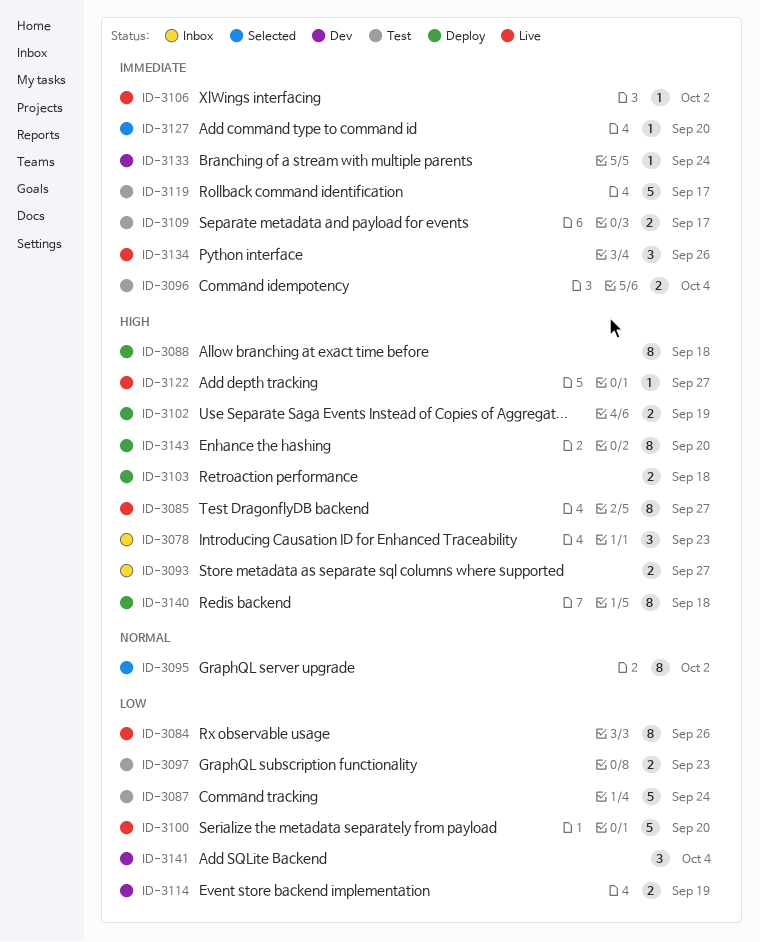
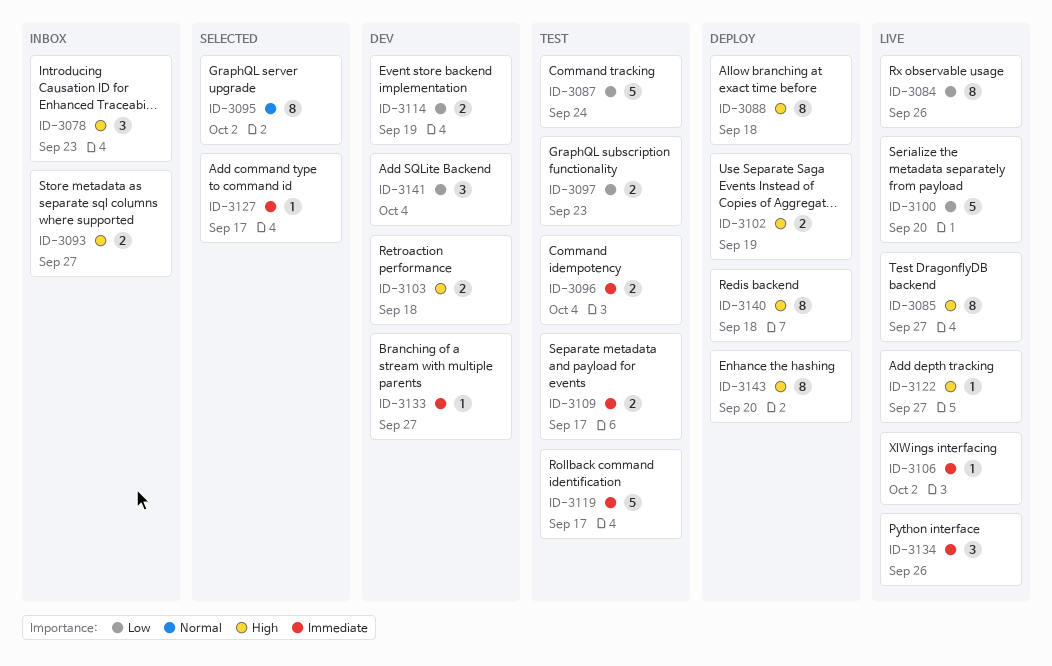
ID-3103, status: Deploy -> Dev
ID-3127, due: Sep 20 -> Sep 17
ID-3133, due: Sep 24 -> Sep 27

